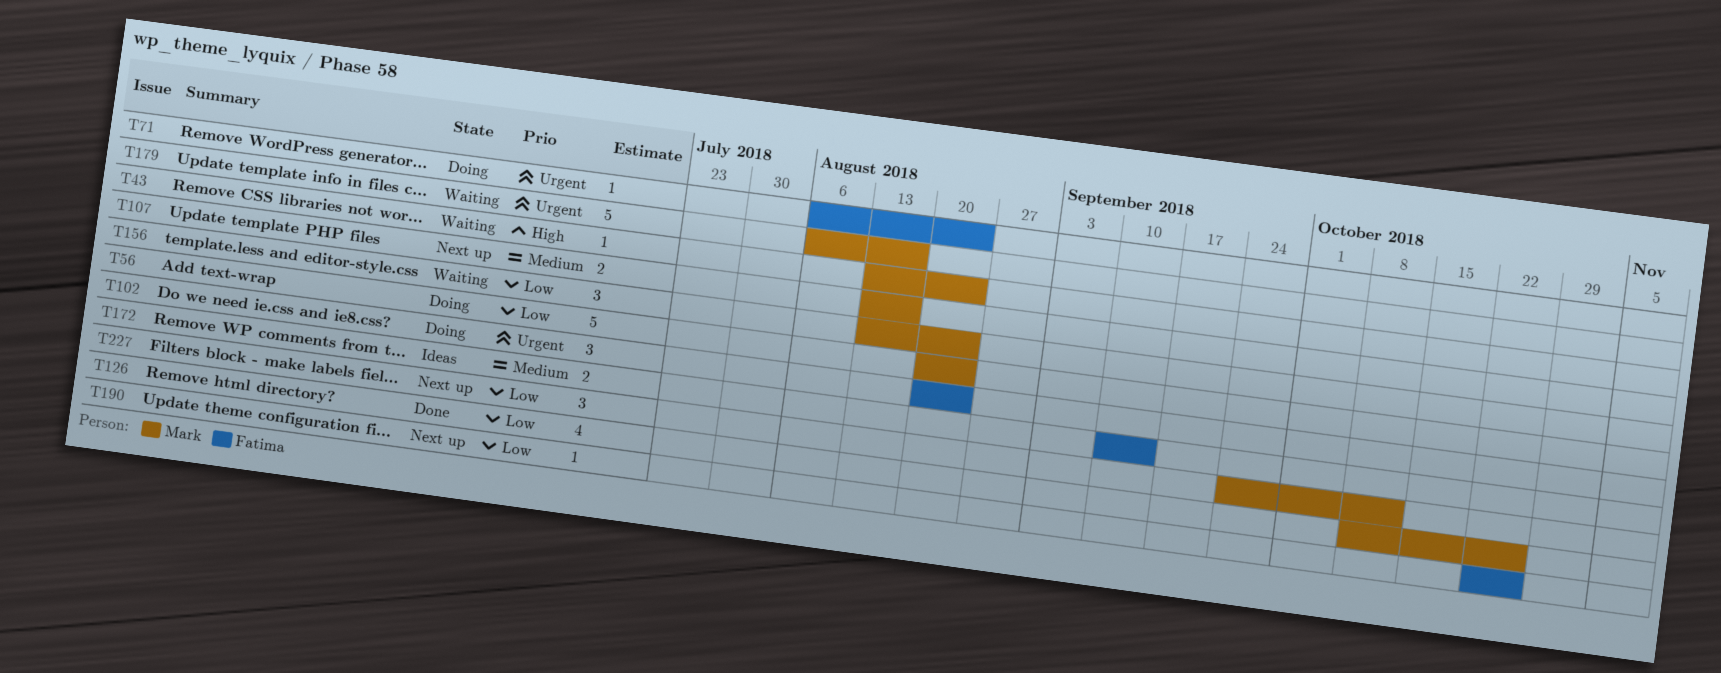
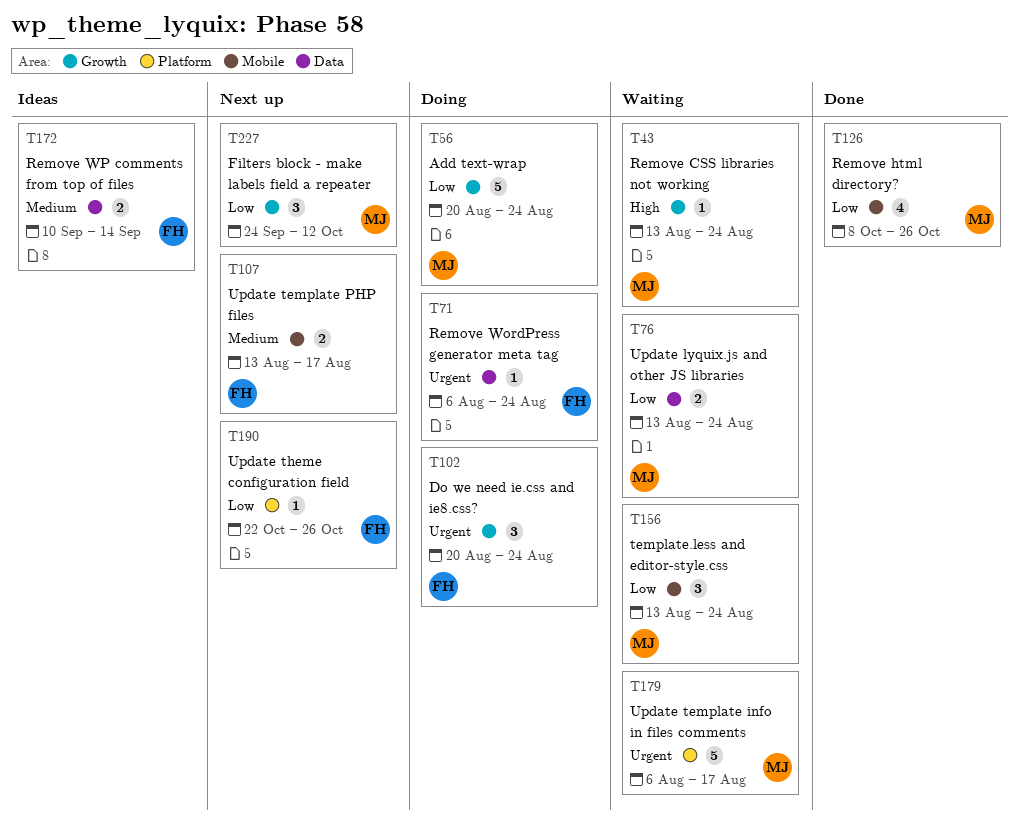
T76: none -> present
T107, owner: Mark -> Fatima

